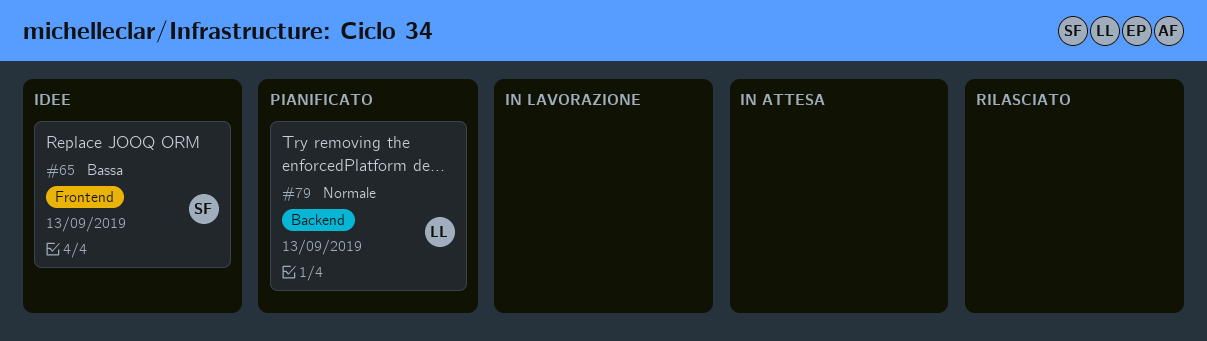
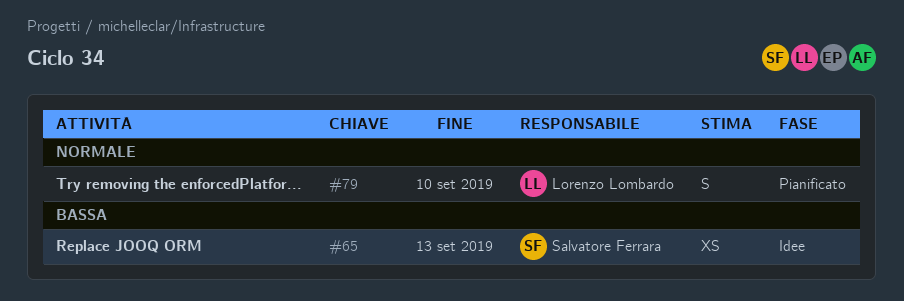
#79, due: Sep 13 -> Sep 10

